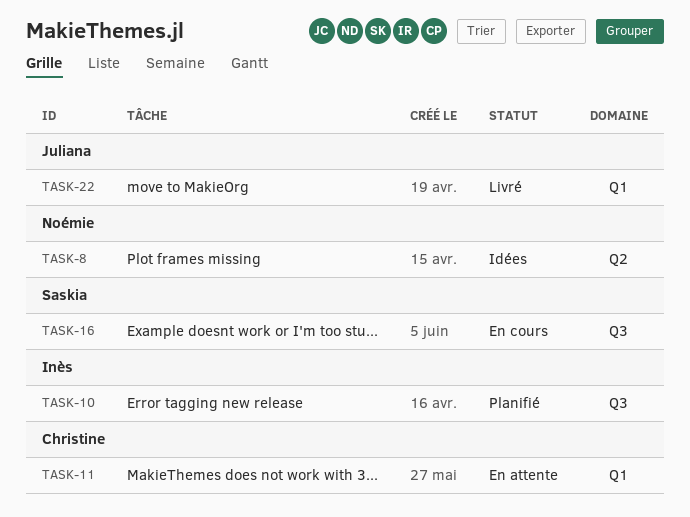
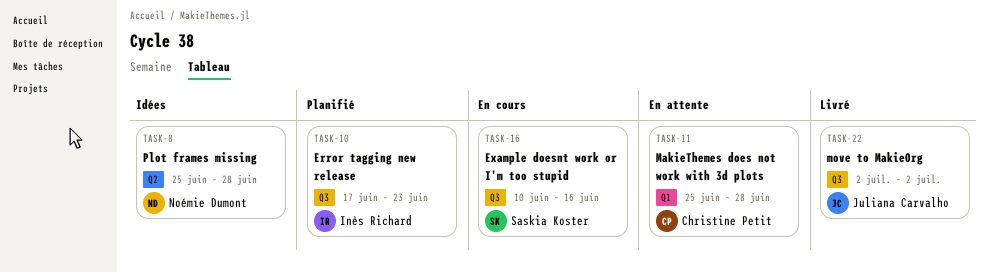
TASK-22, label: Q1 -> Q3

